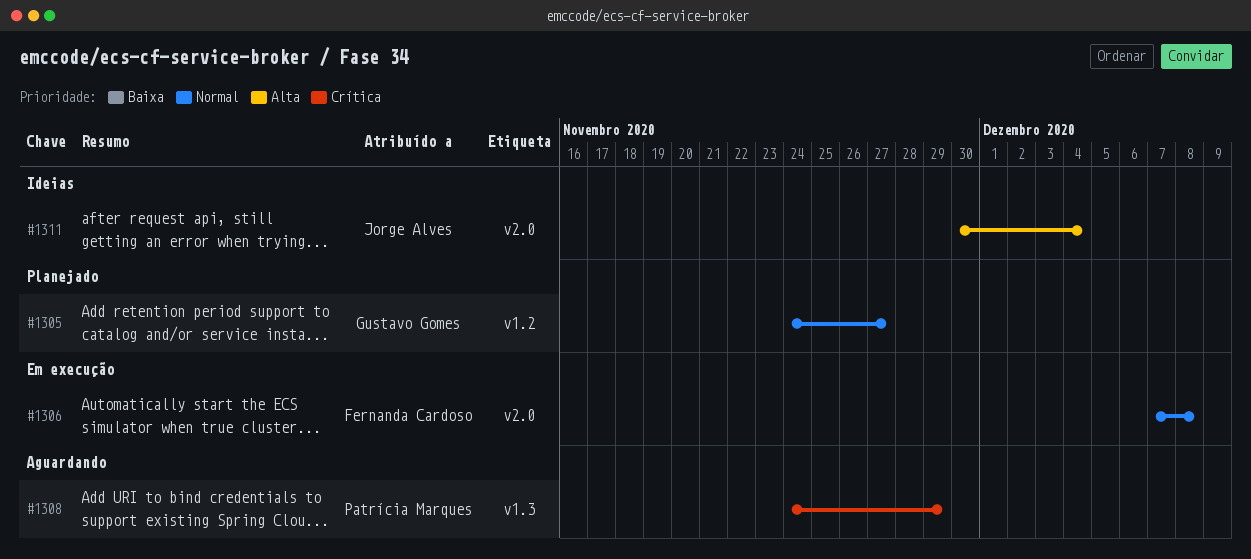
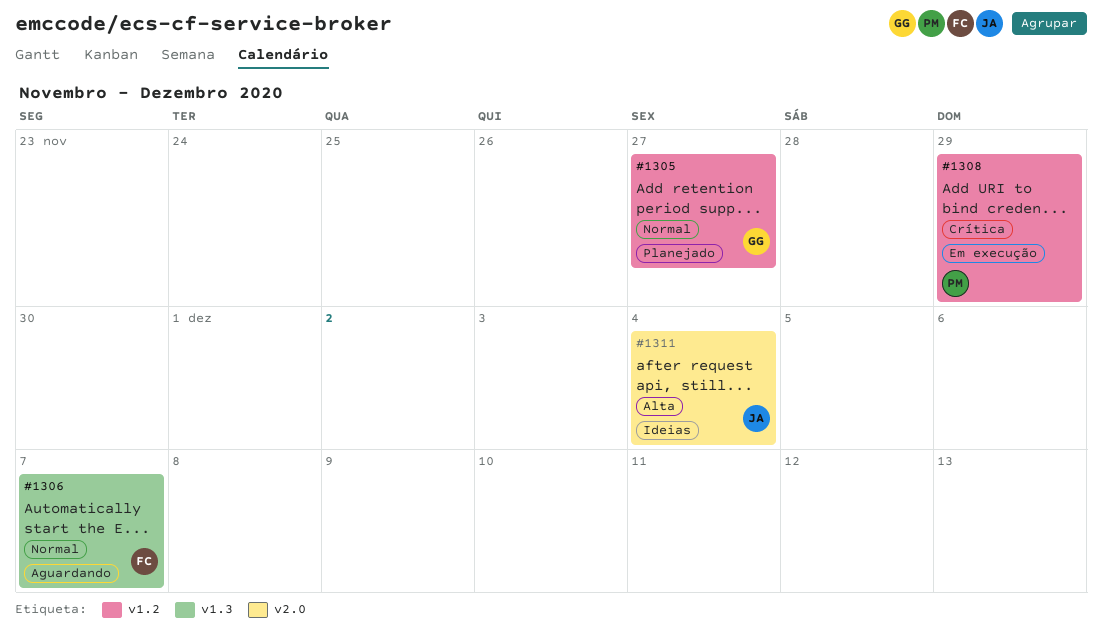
#1306, status: Em execução -> Aguardando
#1306, label: v2.0 -> v1.3
#1306, due: Dec 8 -> Dec 7
#1308, status: Aguardando -> Em execução
#1308, label: v1.3 -> v1.2

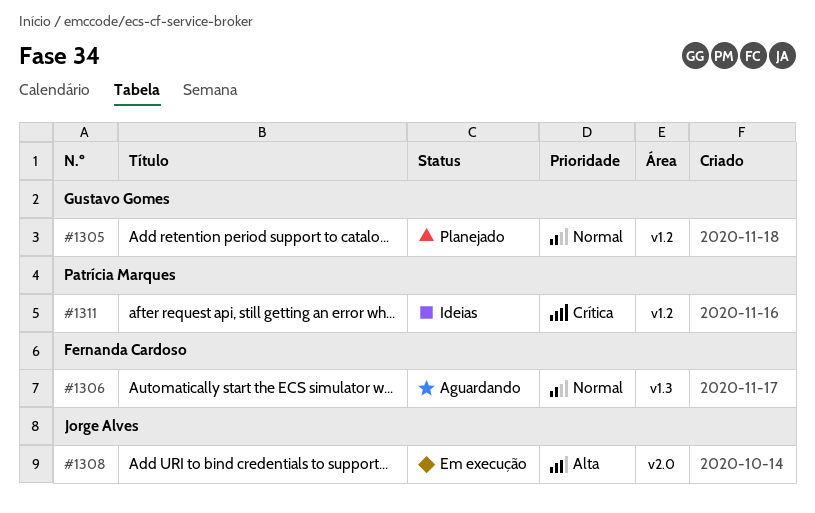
#1308, owner: Patrícia Marques -> Jorge Alves
#1308, priority: Crítica -> Alta
#1308, label: v1.2 -> v2.0
#1311, owner: Jorge Alves -> Patrícia Marques
#1311, priority: Alta -> Crítica
#1311, label: v2.0 -> v1.2

